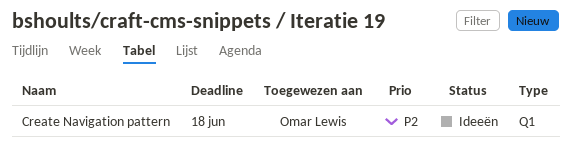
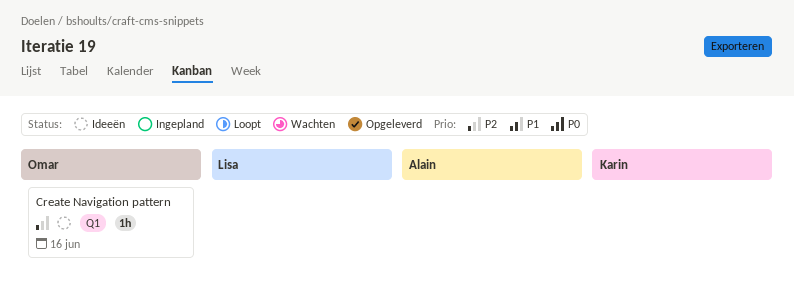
Create Navigation pattern, due: Jun 18 -> Jun 16

